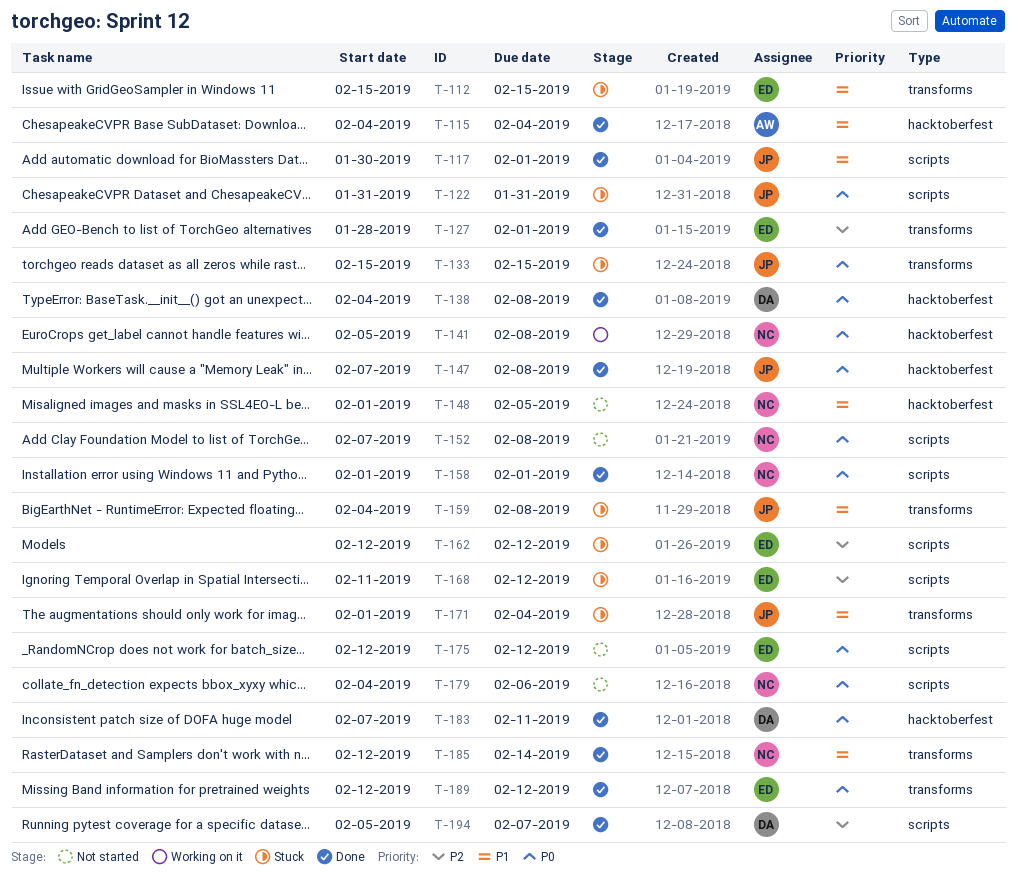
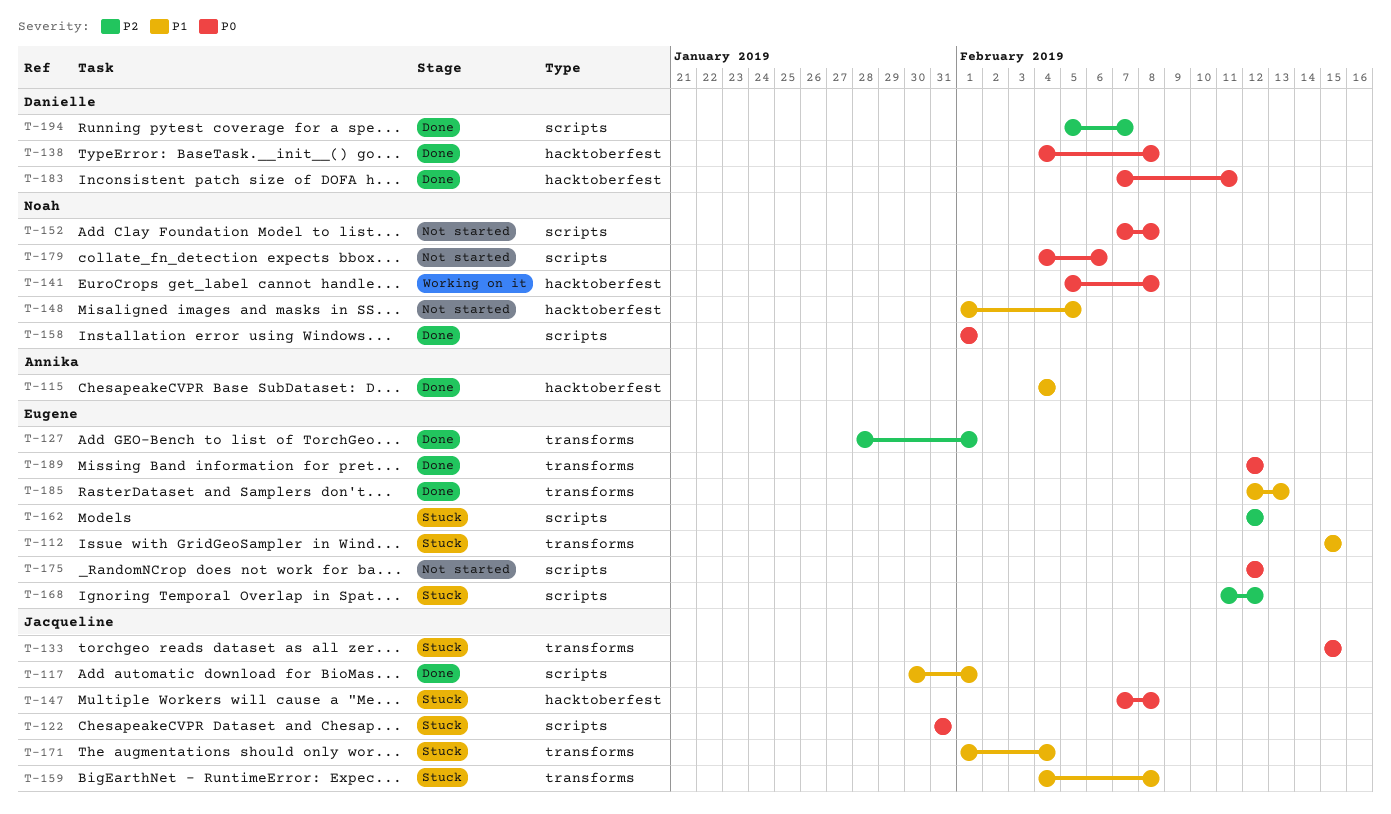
T-147, status: Done -> Stuck
T-185, owner: Noah -> Eugene
T-185, due: Feb 14 -> Feb 13

